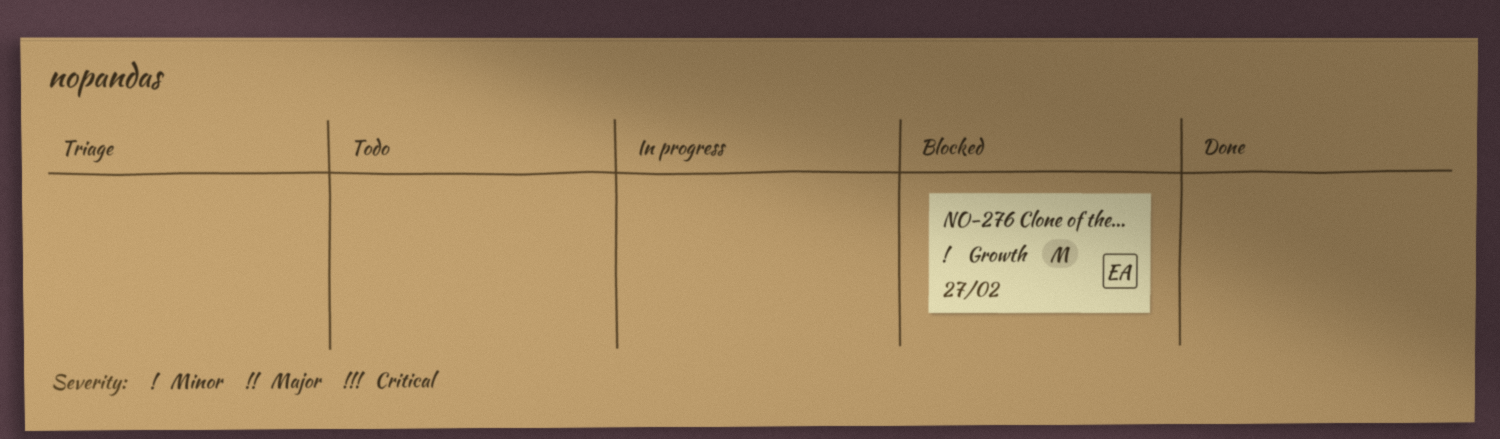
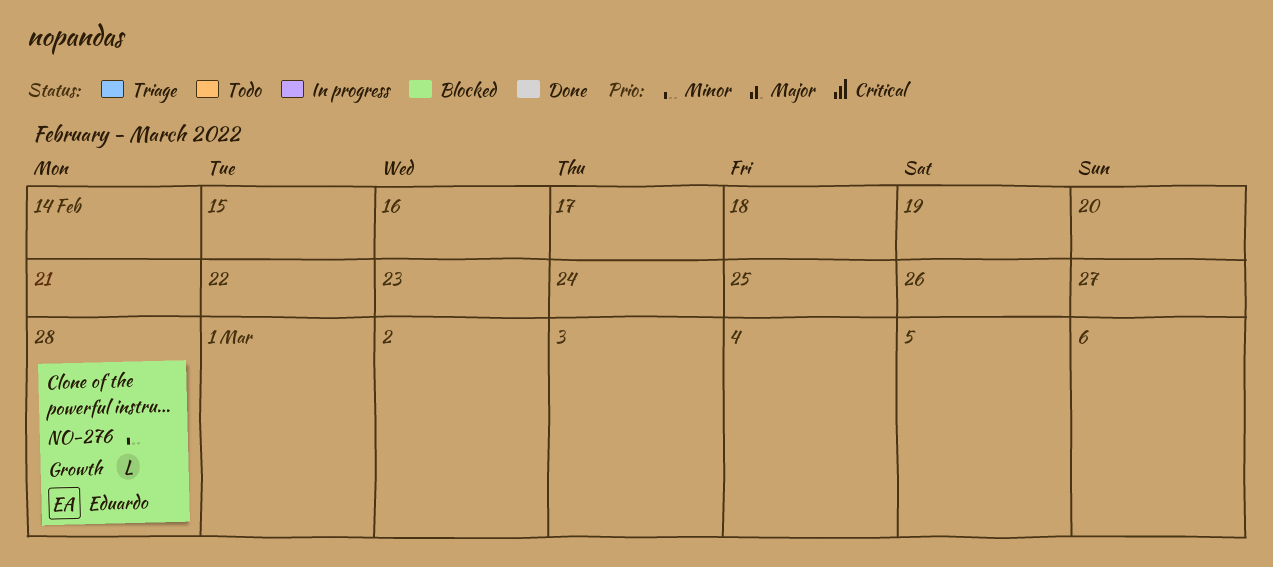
NO-276, estimate: M -> L
NO-276, due: Feb 27 -> Feb 28

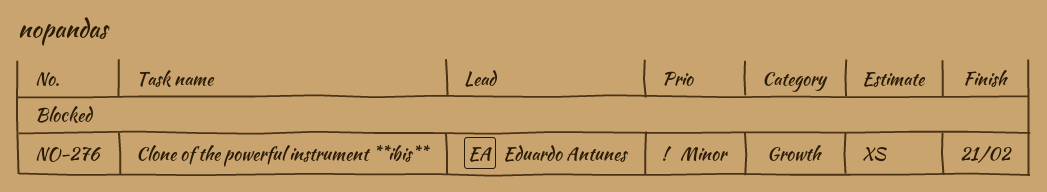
NO-276, estimate: L -> XS
NO-276, due: Feb 28 -> Feb 21

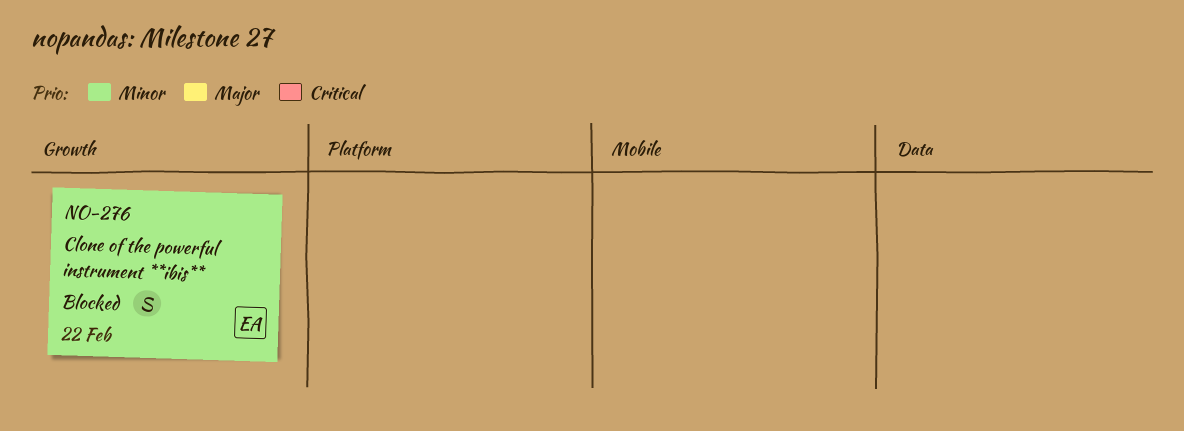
NO-276, estimate: XS -> S
NO-276, due: Feb 21 -> Feb 22

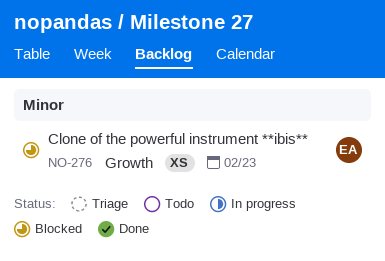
NO-276, estimate: S -> XS
NO-276, due: Feb 22 -> Feb 23

